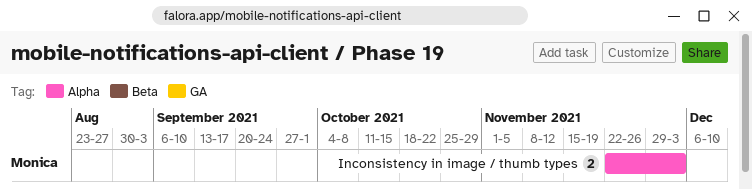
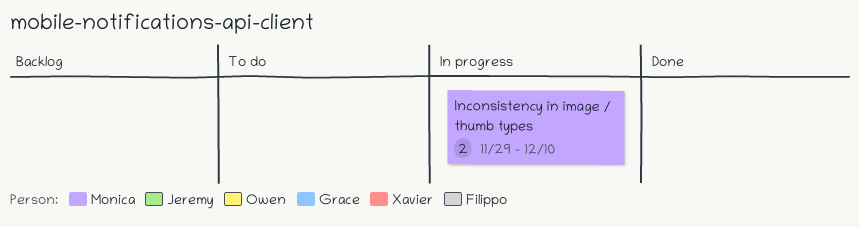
Inconsistency in image / thumb types, start: Nov 22 -> Nov 29
Inconsistency in image / thumb types, due: Dec 3 -> Dec 10

